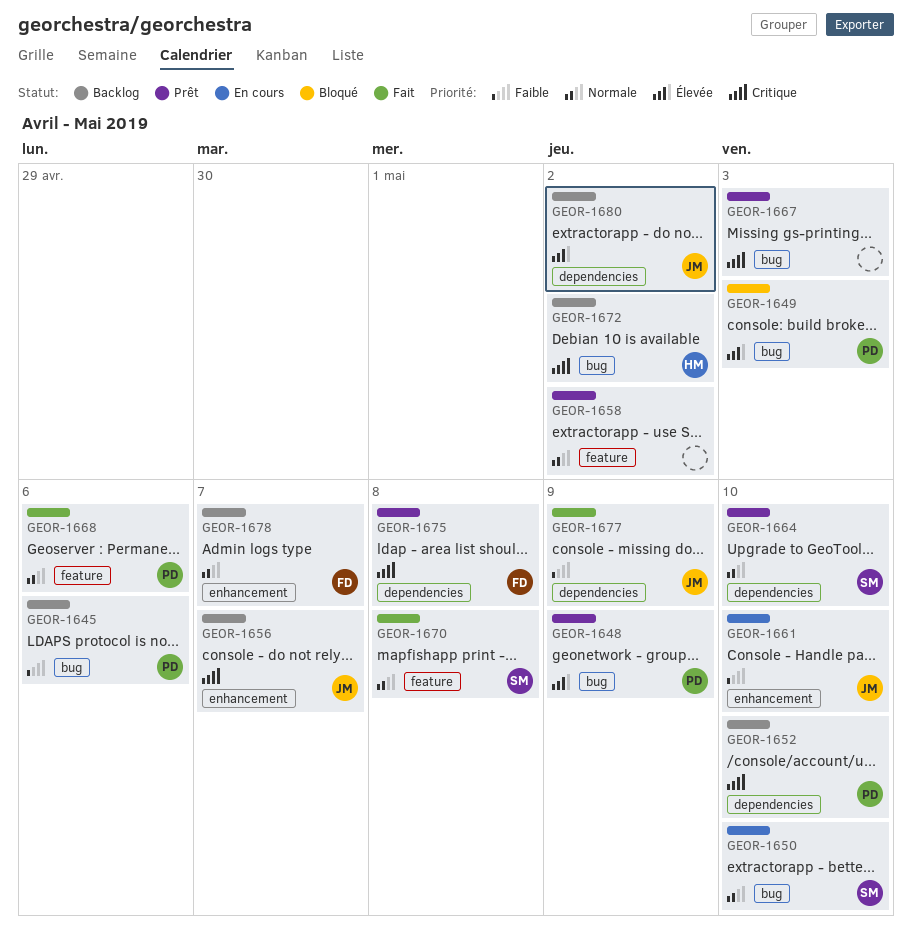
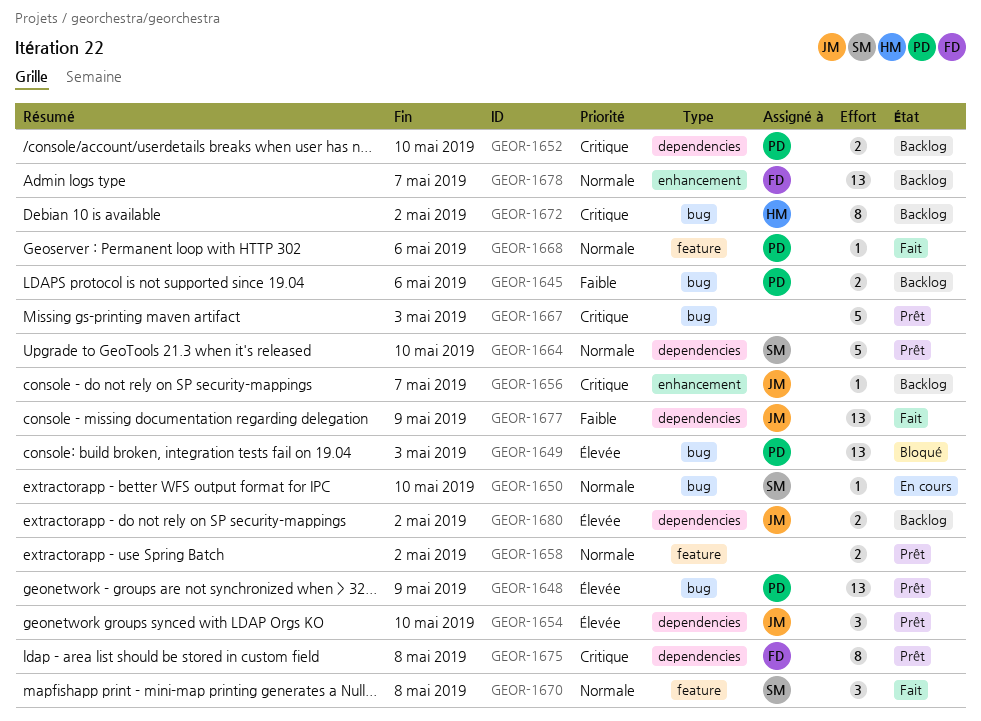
GEOR-1654: none -> present
GEOR-1661: present -> none

